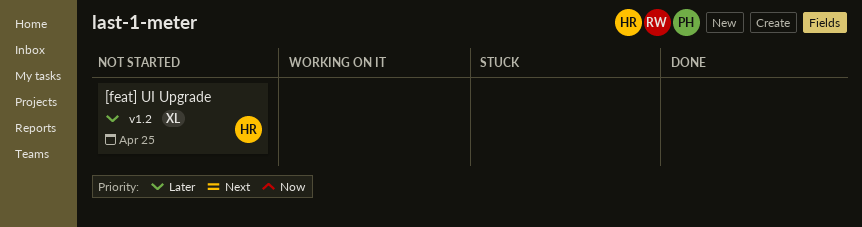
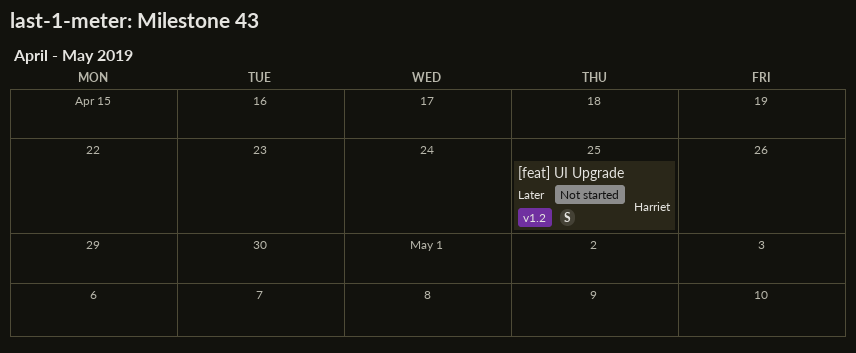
[feat] UI Upgrade, estimate: XL -> S

